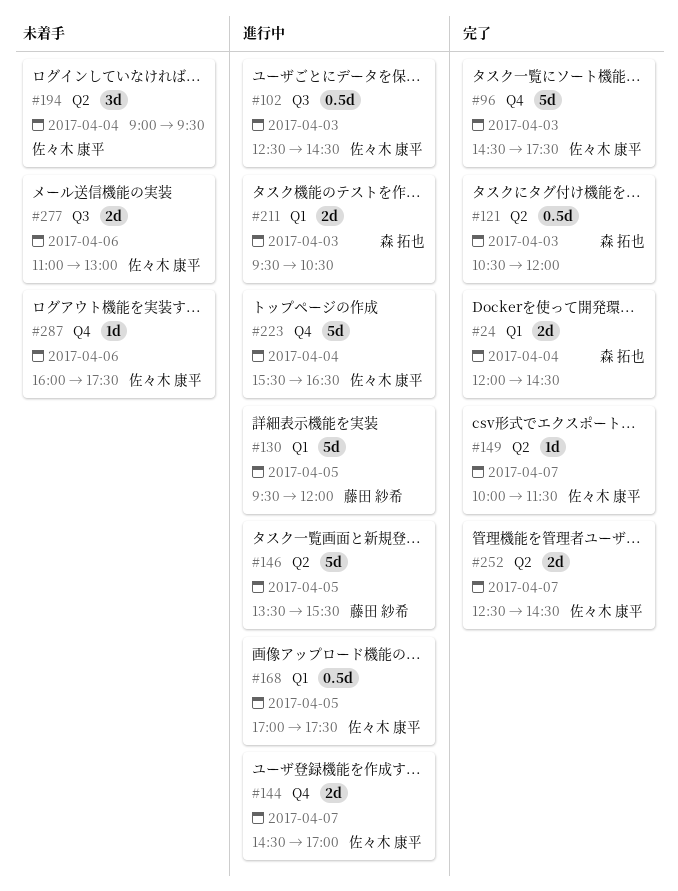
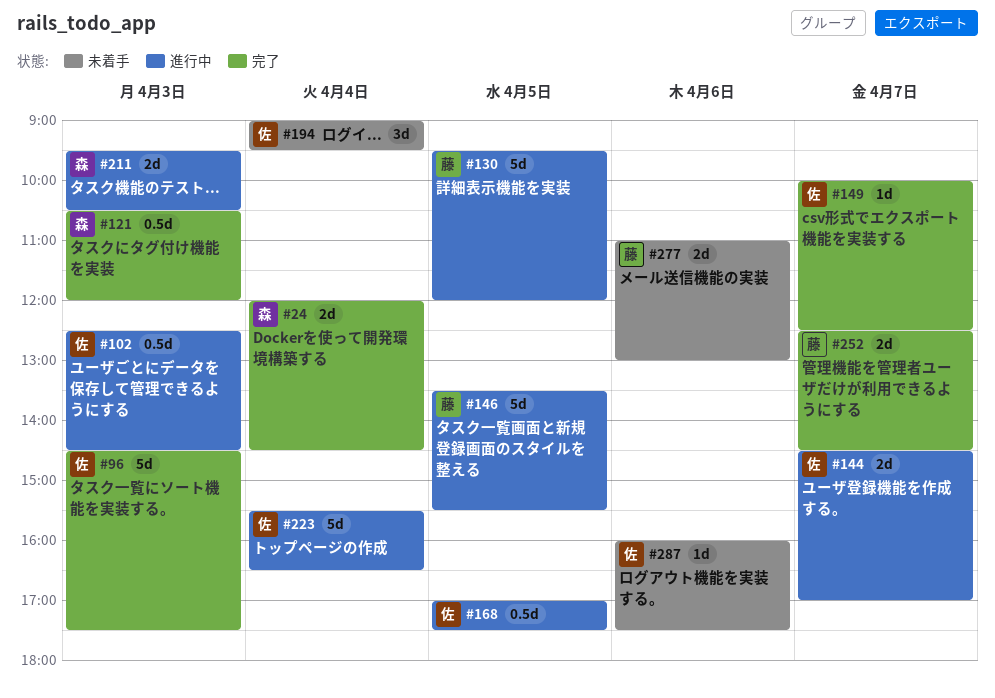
#149, ends: 11:30 -> 12:30
#252, owner: 佐々木 康平 -> 藤田 紗希
#277, owner: 佐々木 康平 -> 藤田 紗希

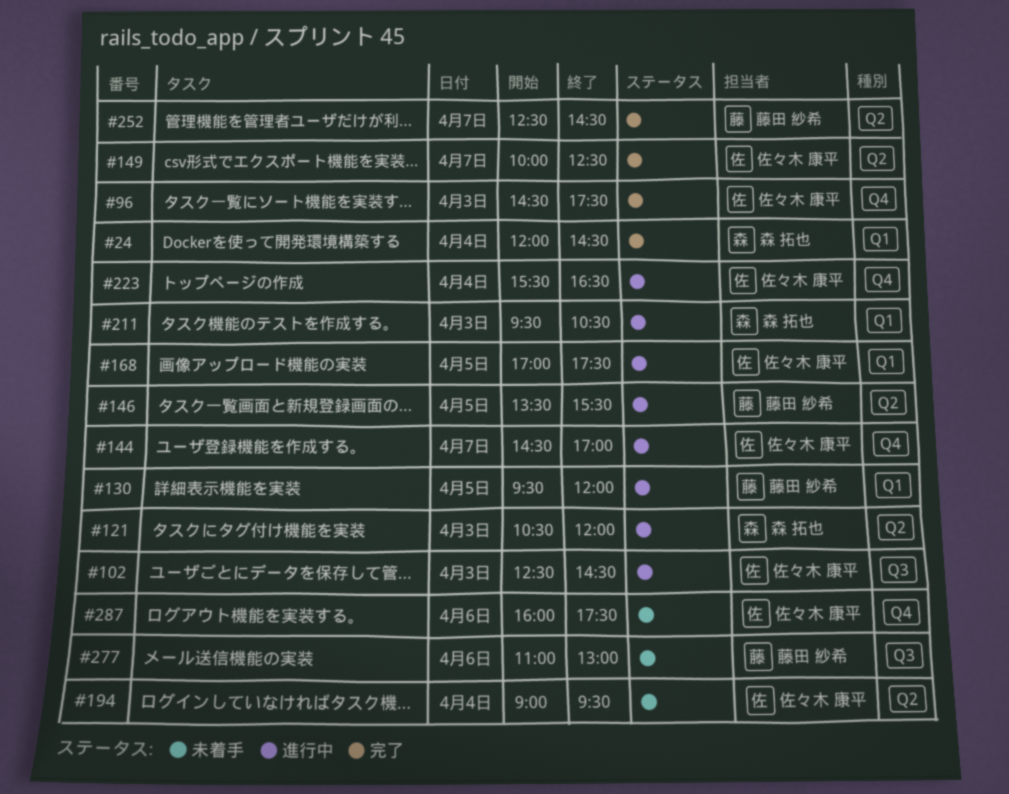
#121, status: 完了 -> 進行中

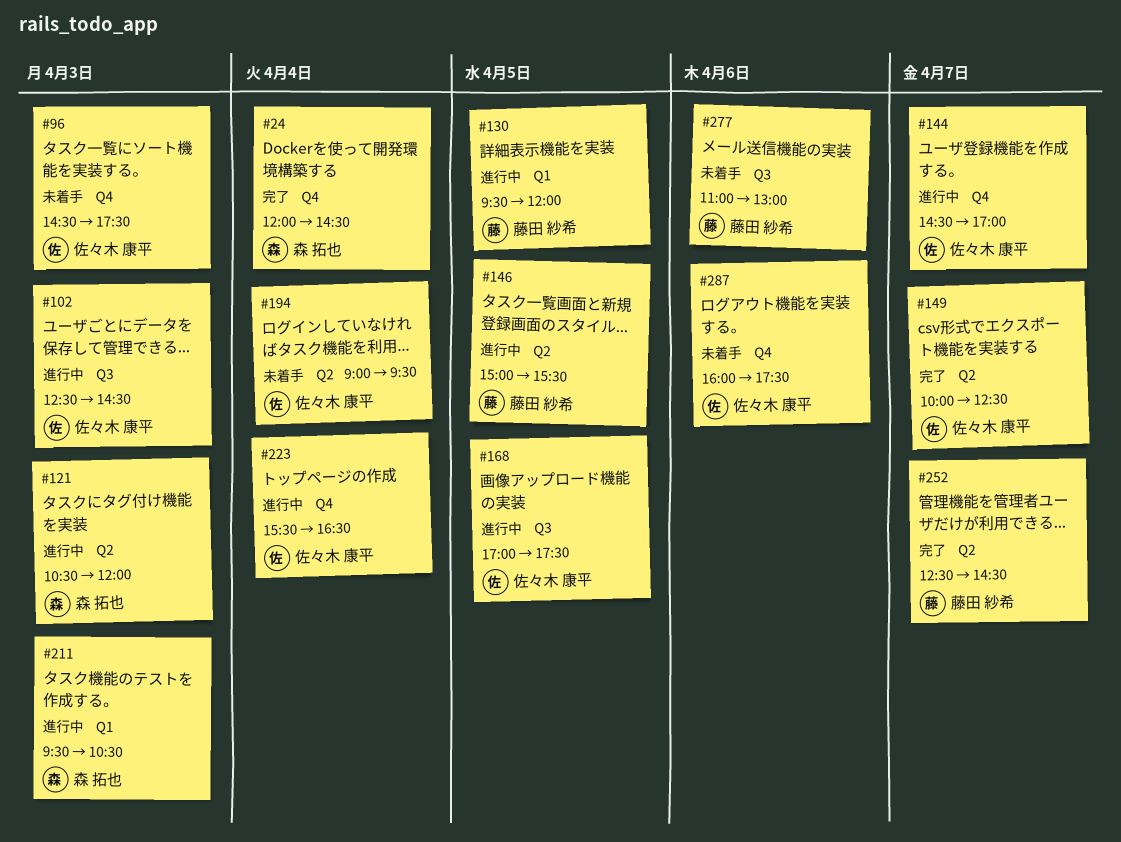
#24, label: Q1 -> Q4
#96, status: 完了 -> 未着手
#146, begins: 13:30 -> 15:00
#168, label: Q1 -> Q3

